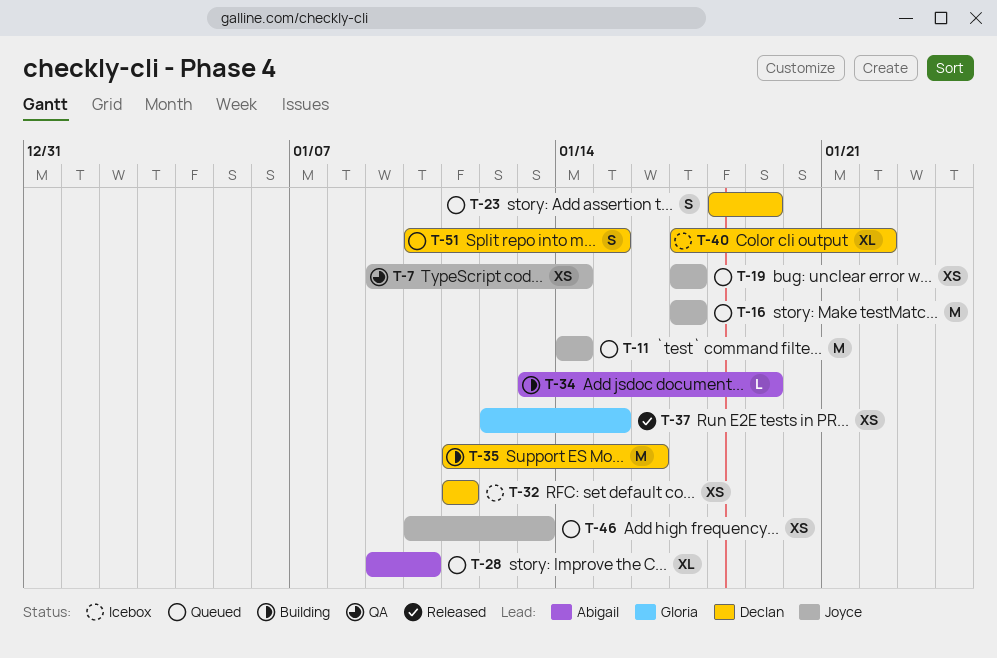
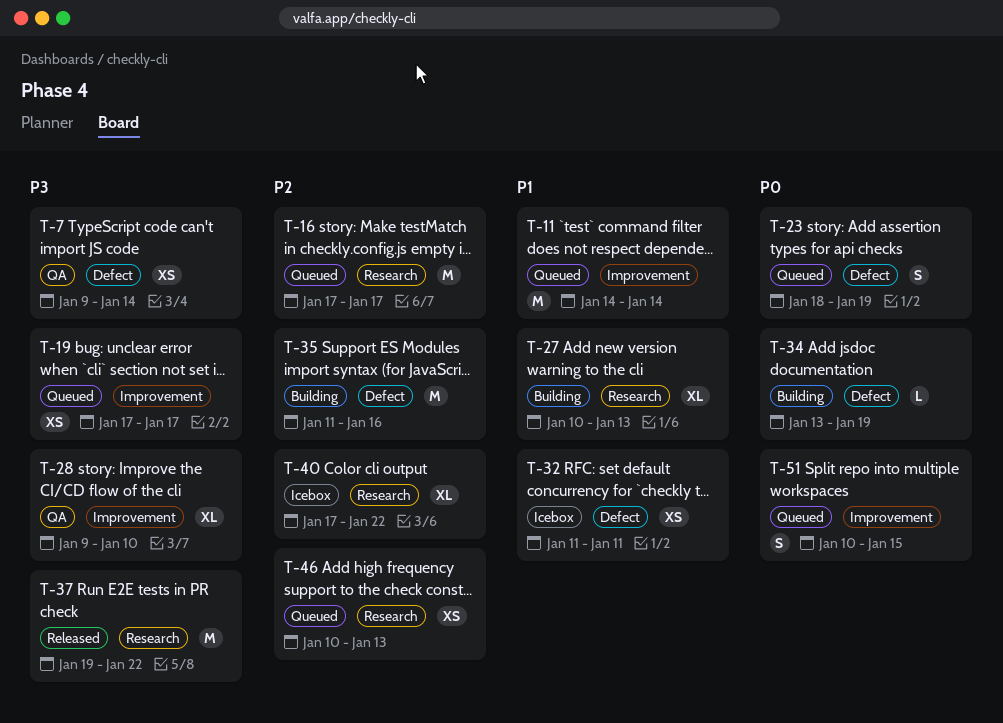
T-27: none -> present
T-28, status: Queued -> QA
T-37, estimate: XS -> M
T-37, start: Jan 12 -> Jan 19
T-37, due: Jan 15 -> Jan 22

